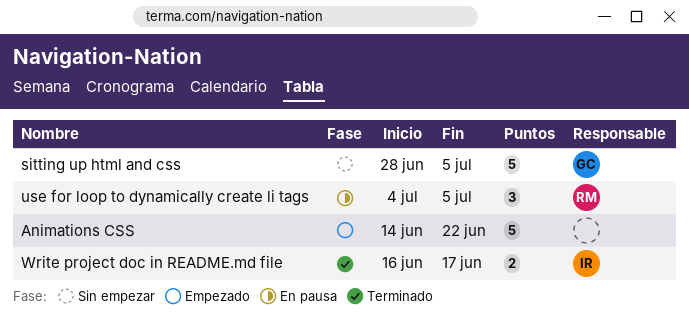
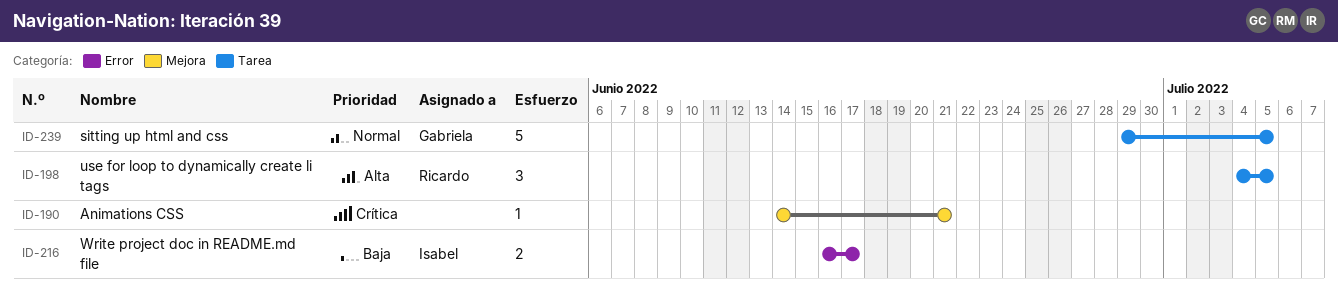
Animations CSS, estimate: 5 -> 1
Animations CSS, due: Jun 22 -> Jun 21
sitting up html and css, start: Jun 28 -> Jun 29

